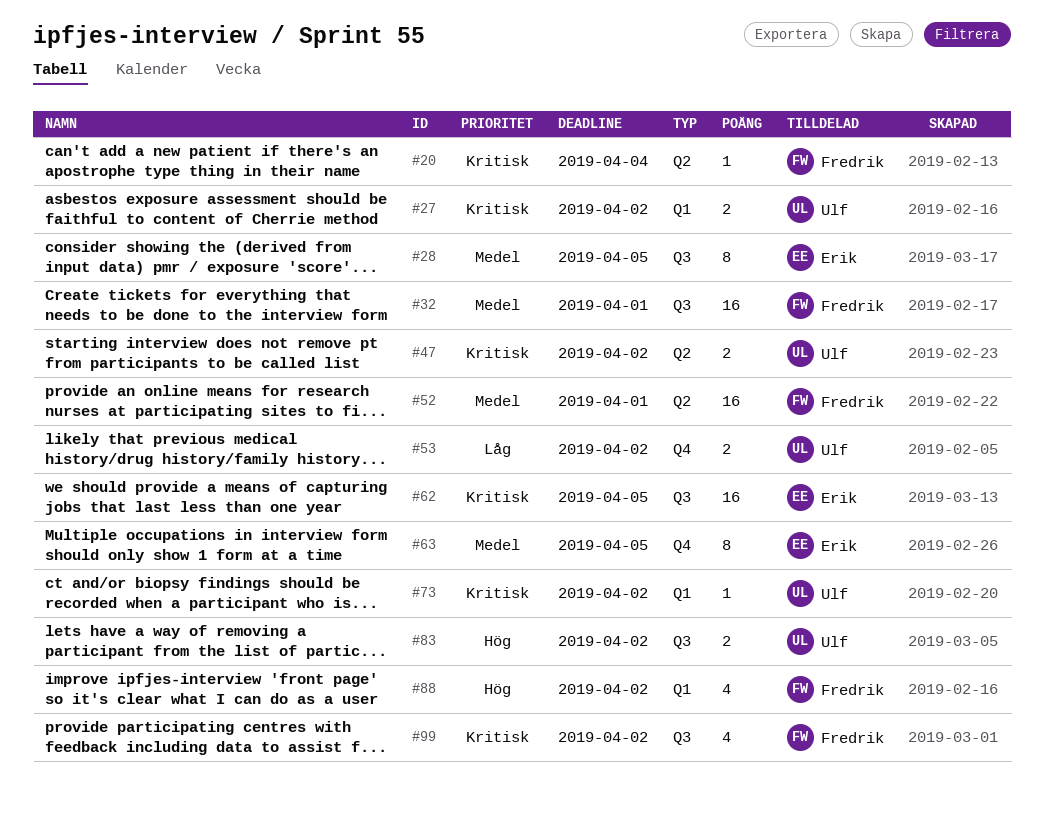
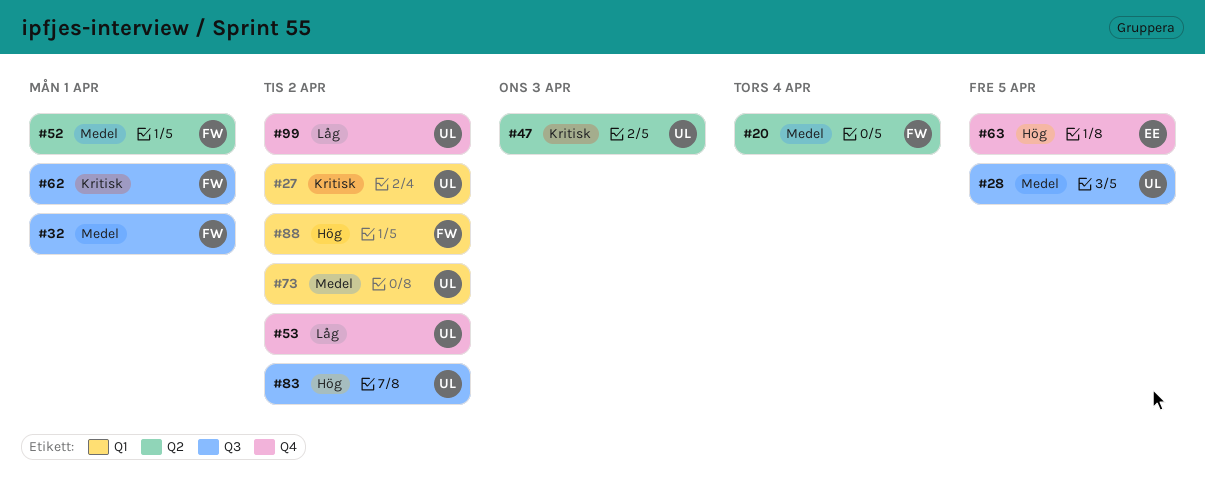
#20, priority: Kritisk -> Medel
#28, owner: Erik -> Ulf
#47, due: Apr 2 -> Apr 3
#62, owner: Erik -> Fredrik
#62, due: Apr 5 -> Apr 1
#63, priority: Medel -> Hög
#73, priority: Kritisk -> Medel
#99, owner: Fredrik -> Ulf
#99, priority: Kritisk -> Låg
#99, label: Q3 -> Q4

